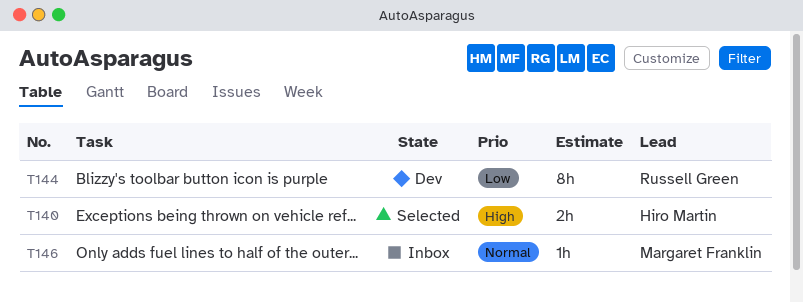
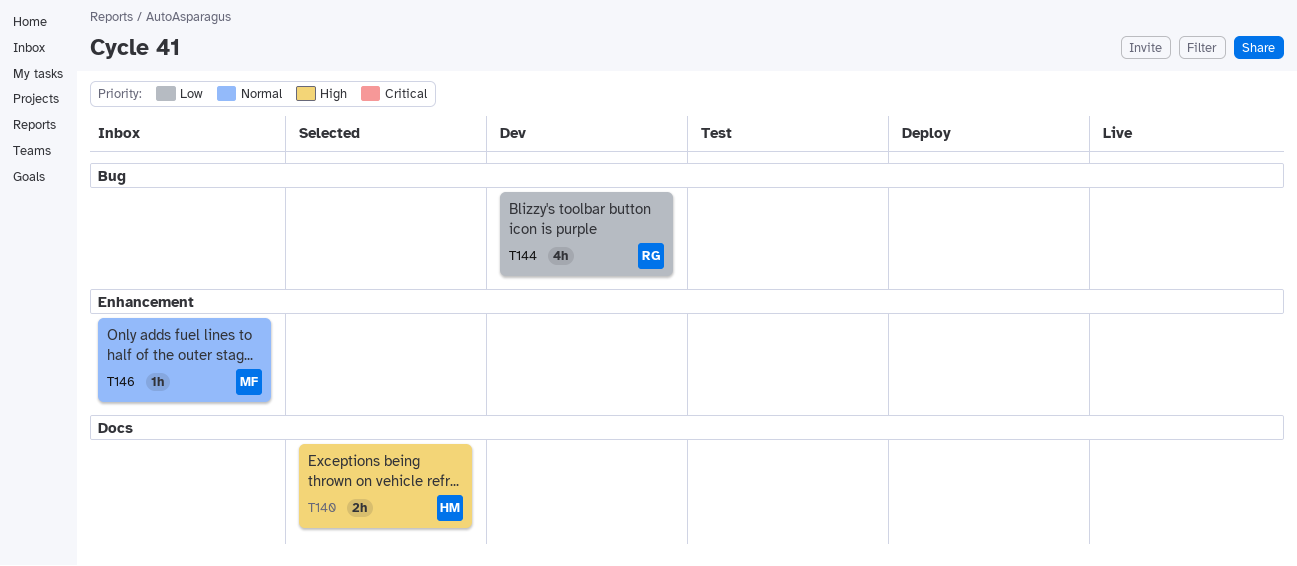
T144, estimate: 8h -> 4h

